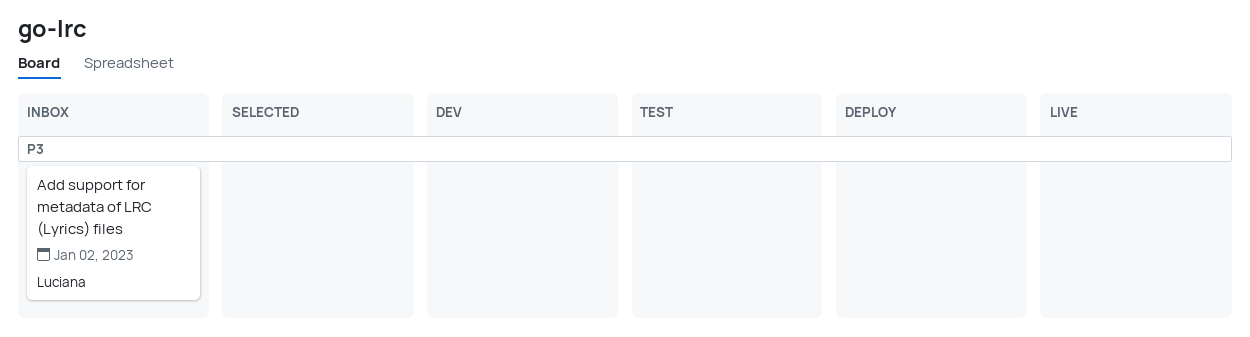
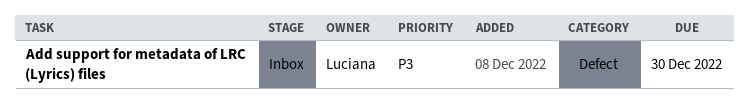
Add support for metadata of LRC (Lyrics) files, due: Jan 2 -> Dec 30

